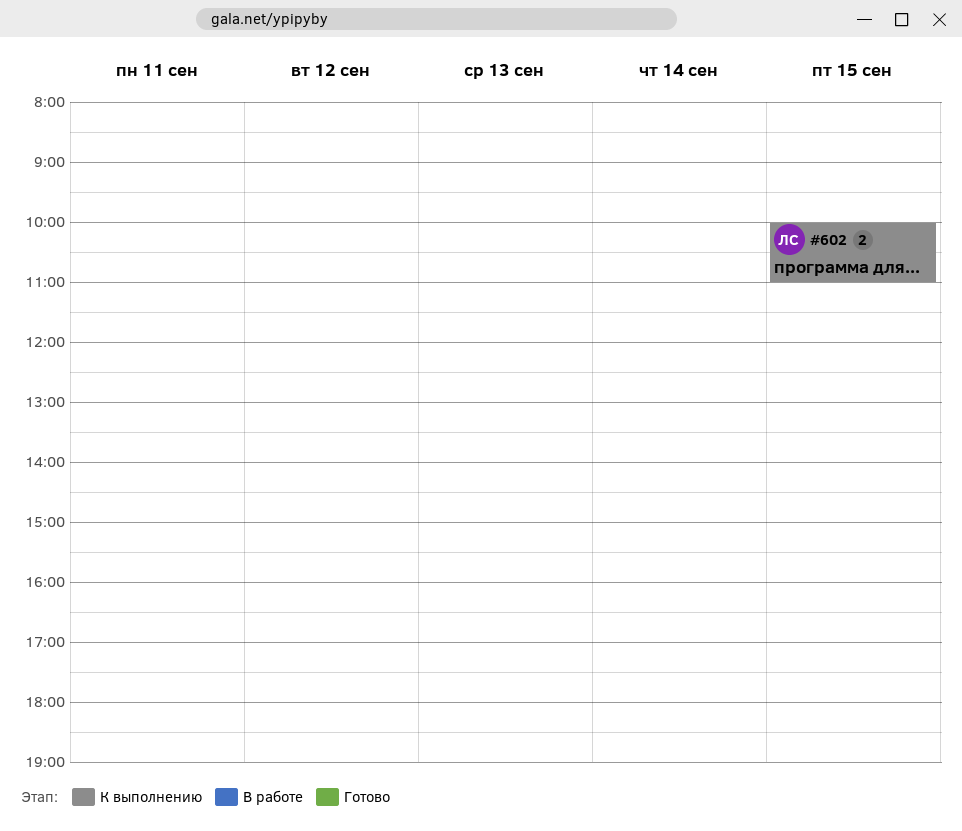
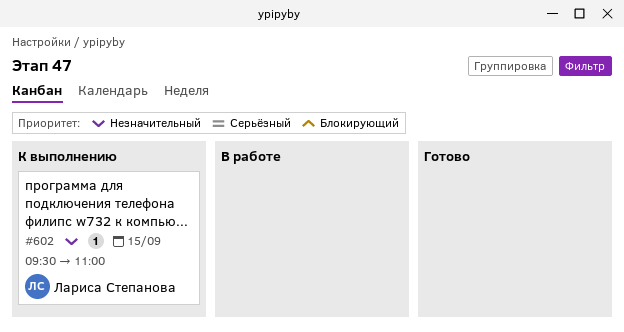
#602, estimate: 2 -> 1
#602, begins: 10:00 -> 09:30

